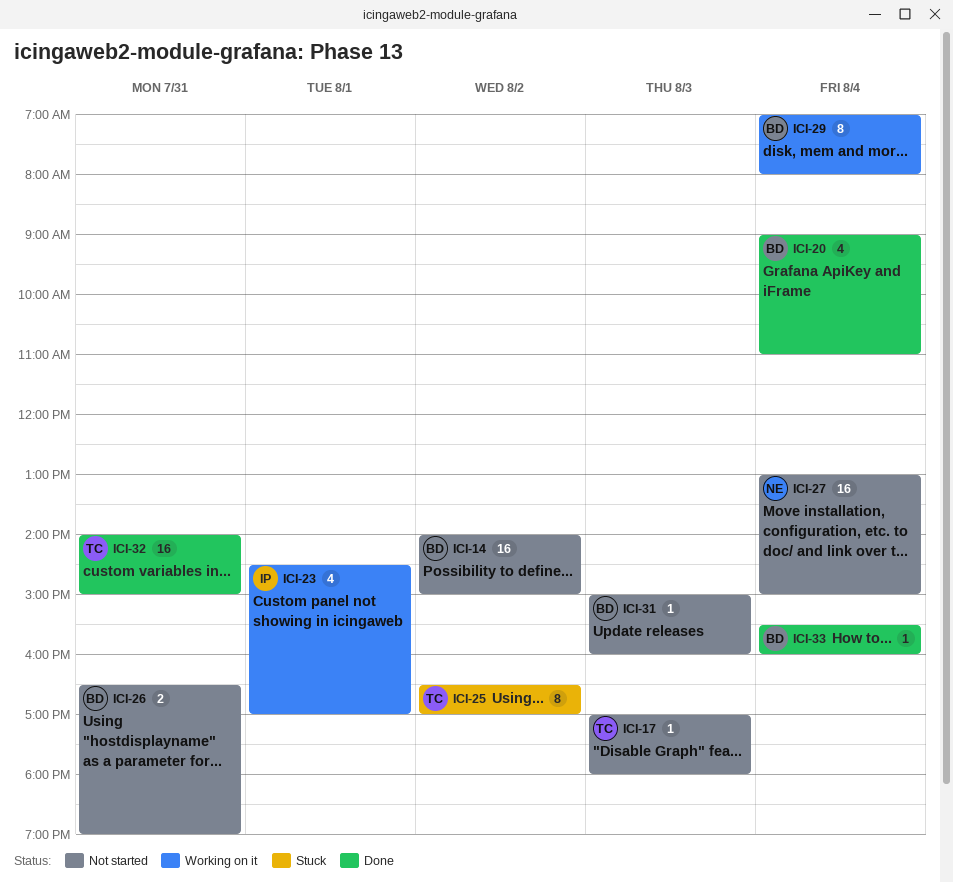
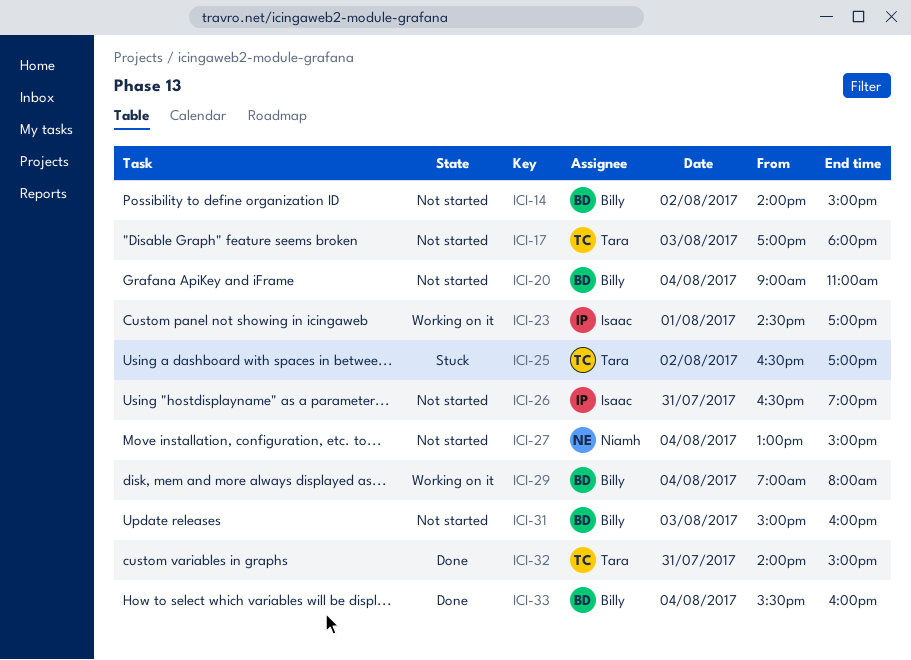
ICI-20, status: Done -> Not started
ICI-26, owner: Billy -> Isaac

